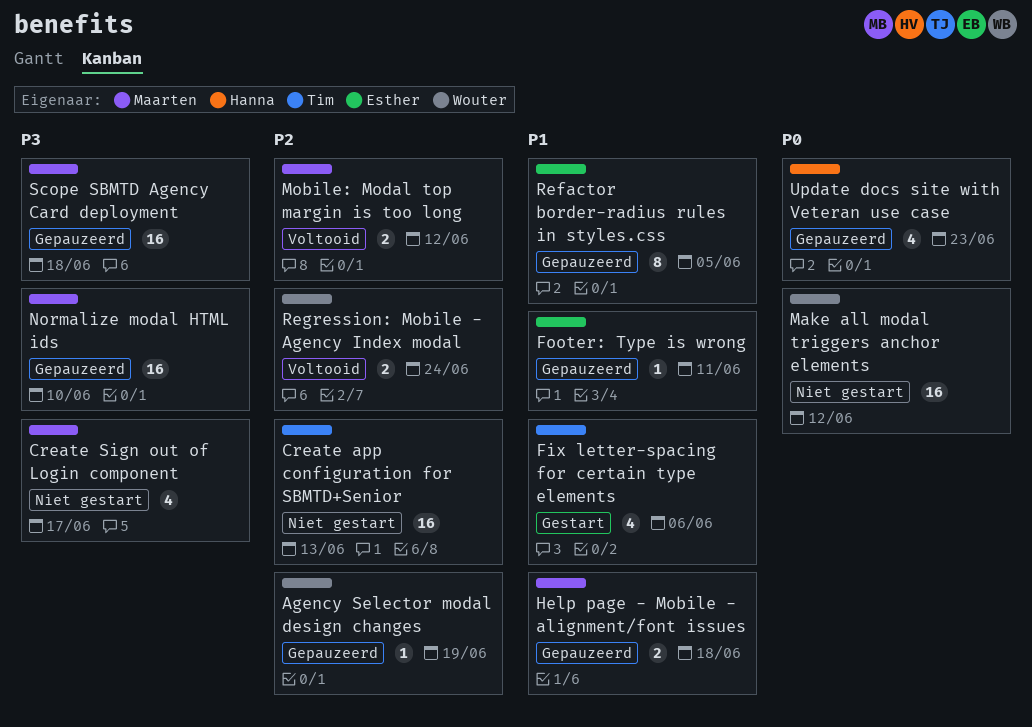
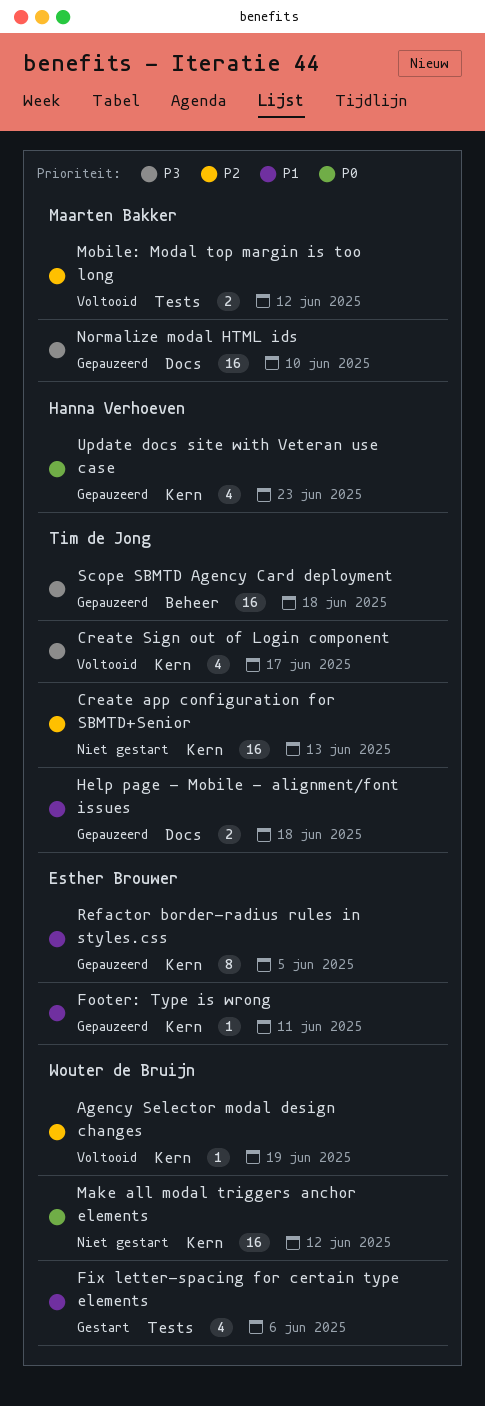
Agency Selector modal design changes, status: Gepauzeerd -> Voltooid
Create Sign out of Login component, status: Niet gestart -> Voltooid
Create Sign out of Login component, owner: Maarten Bakker -> Tim de Jong
Fix letter-spacing for certain type elements, owner: Tim de Jong -> Wouter de Bruijn
Help page - Mobile - alignment/font issues, owner: Maarten Bakker -> Tim de Jong
Regression: Mobile - Agency Index modal: present -> none
Scope SBMTD Agency Card deployment, owner: Maarten Bakker -> Tim de Jong

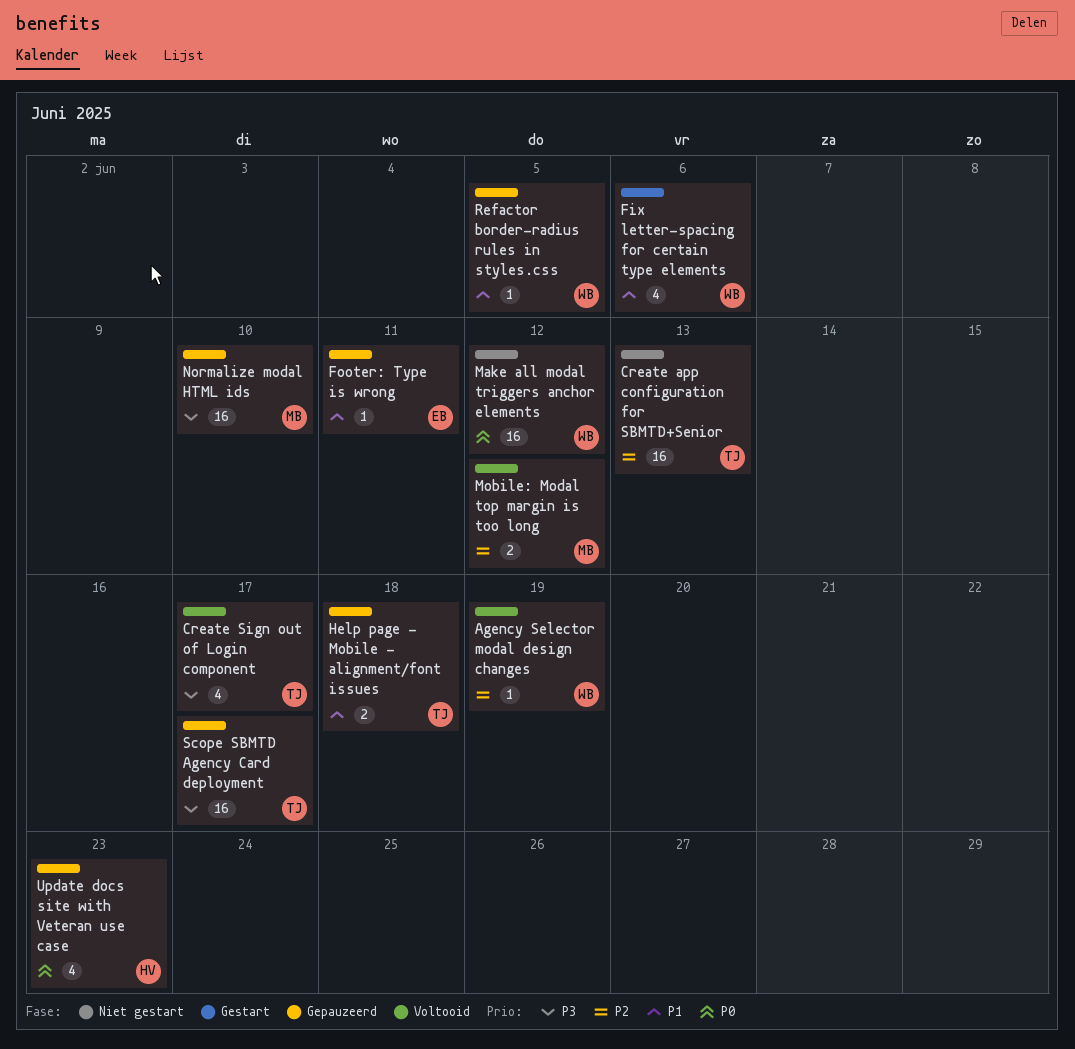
Refactor border-radius rules in styles.css, owner: Esther Brouwer -> Wouter de Bruijn
Refactor border-radius rules in styles.css, estimate: 8 -> 1
Scope SBMTD Agency Card deployment, due: Jun 18 -> Jun 17

